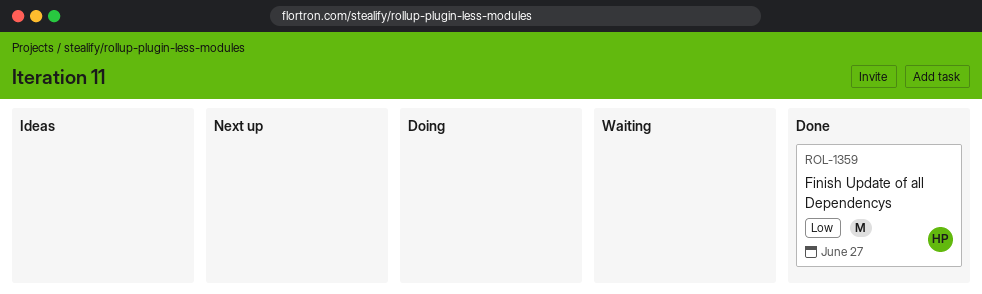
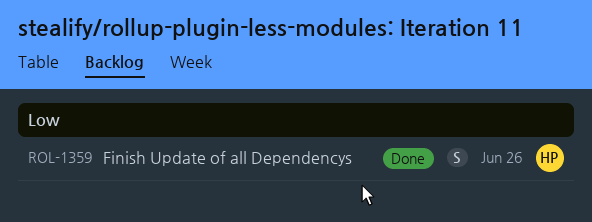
ROL-1359, estimate: M -> S
ROL-1359, due: Jun 27 -> Jun 26

